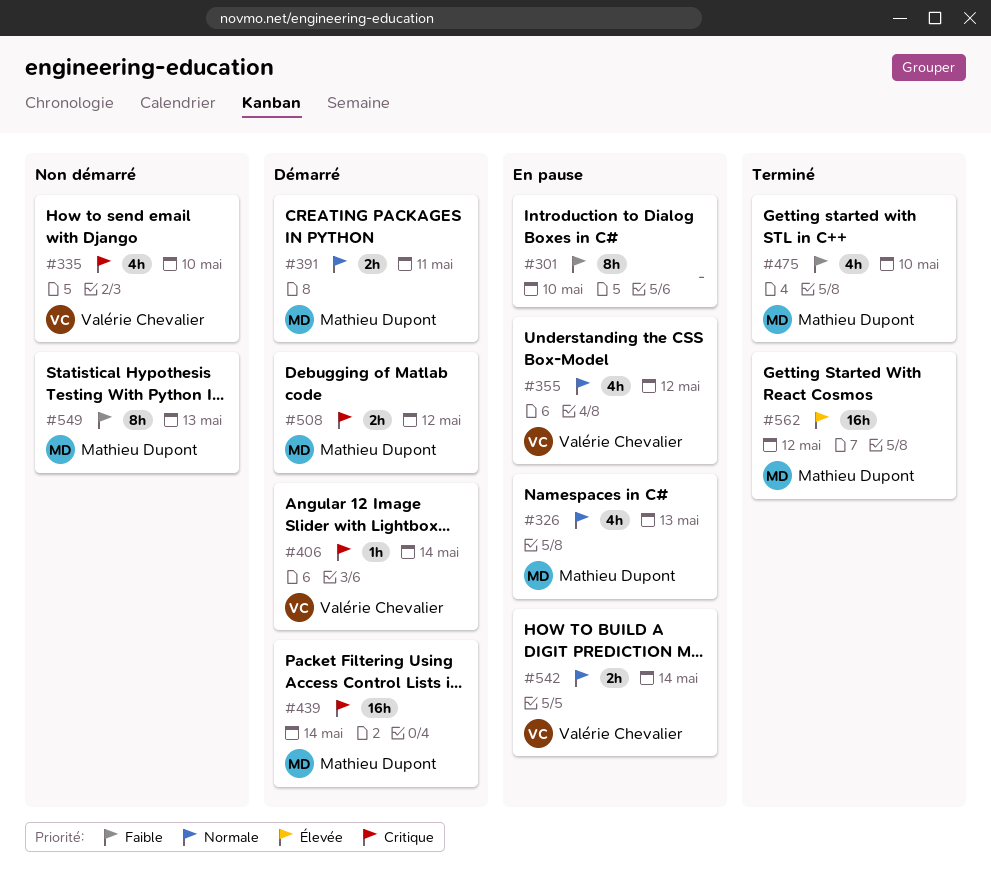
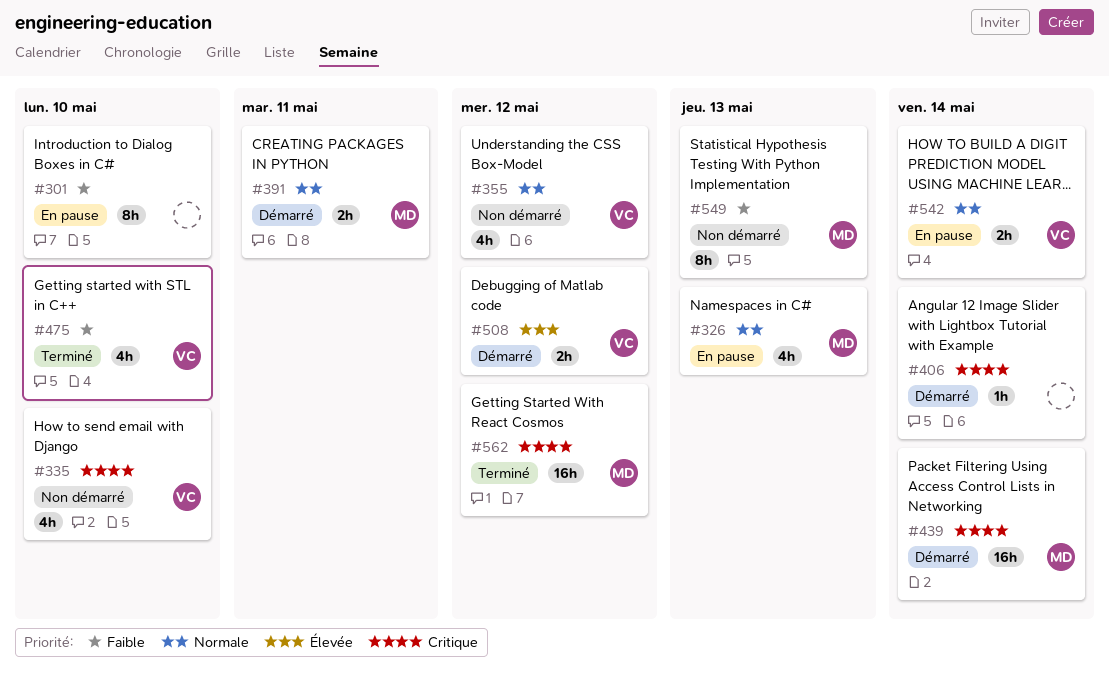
#355, status: En pause -> Non démarré
#406, owner: Valérie Chevalier -> none
#475, owner: Mathieu Dupont -> Valérie Chevalier
#508, owner: Mathieu Dupont -> Valérie Chevalier
#508, priority: Critique -> Élevée
#562, priority: Élevée -> Critique

